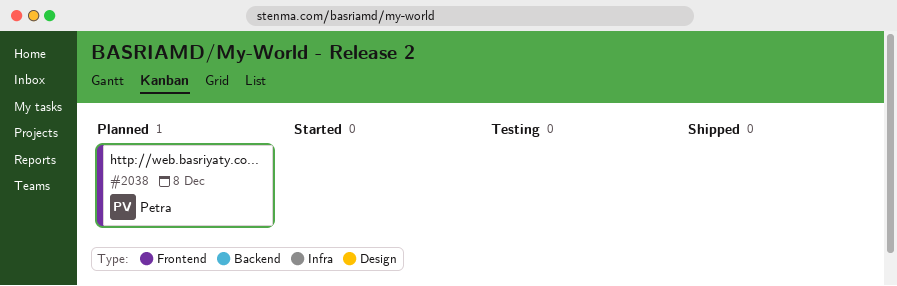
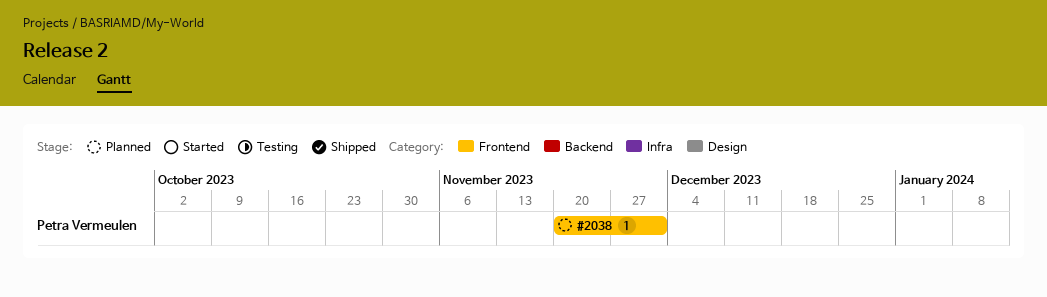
#2038, due: Dec 8 -> Dec 1

